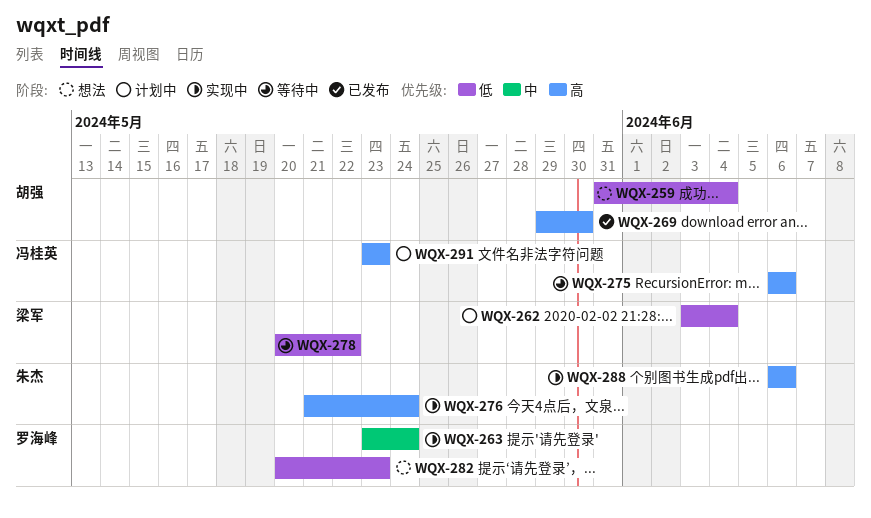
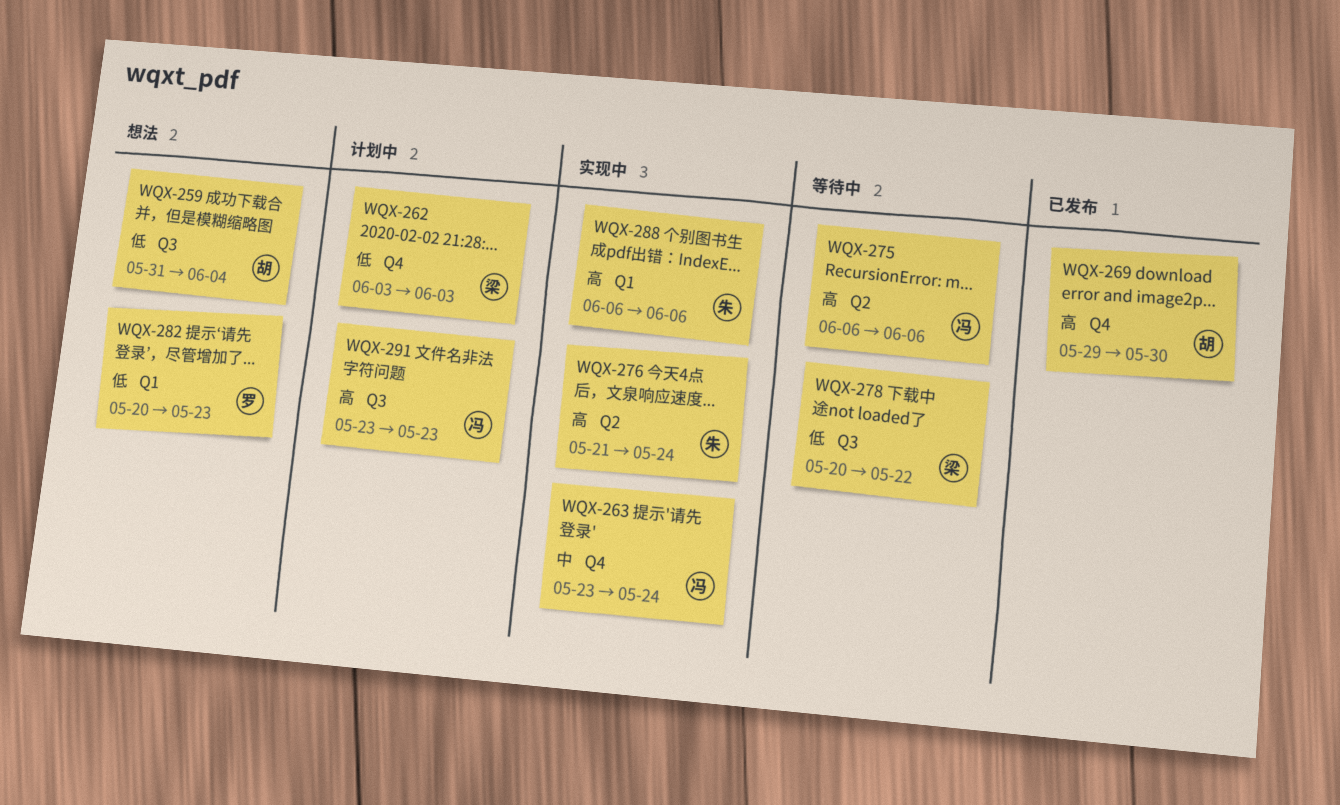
WQX-262, due: Jun 4 -> Jun 3
WQX-263, owner: 罗海峰 -> 冯桂英

